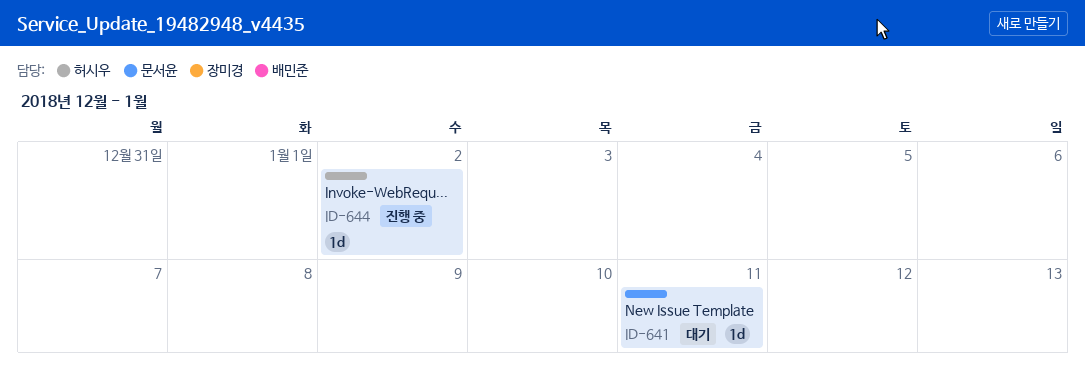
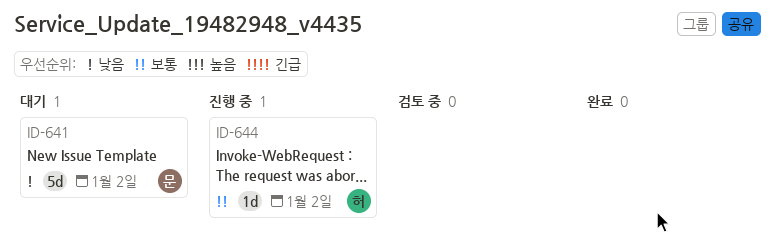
ID-641, estimate: 1d -> 5d
ID-641, due: Jan 11 -> Jan 2

